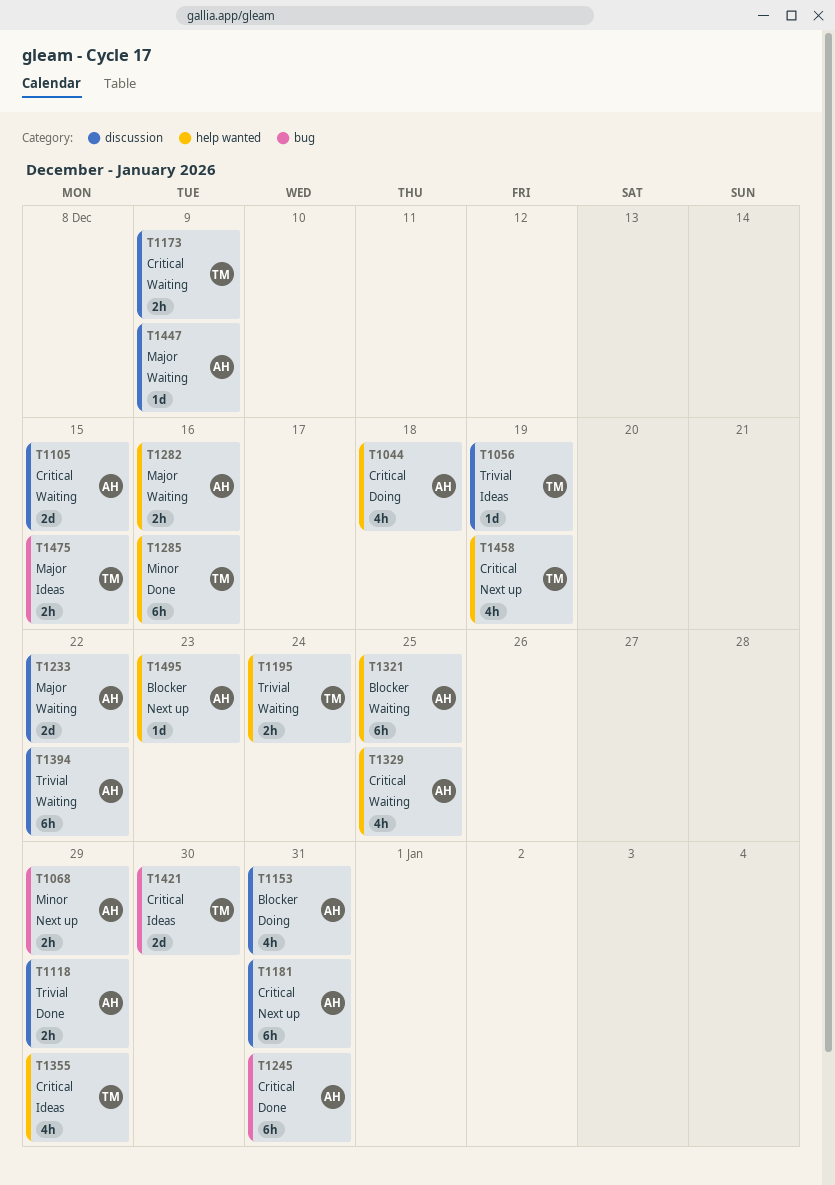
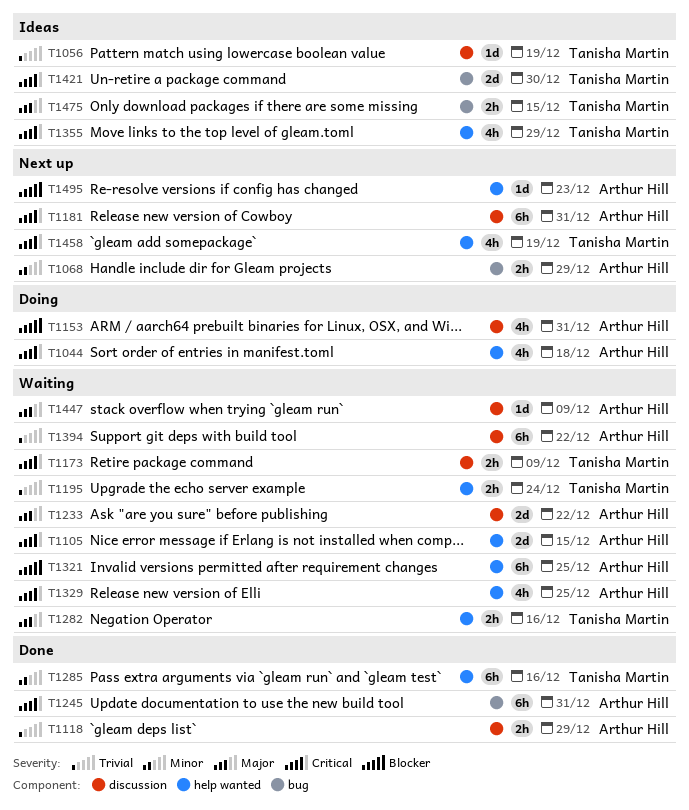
T1105, label: discussion -> help wanted
T1282, owner: Arthur Hill -> Tanisha Martin

